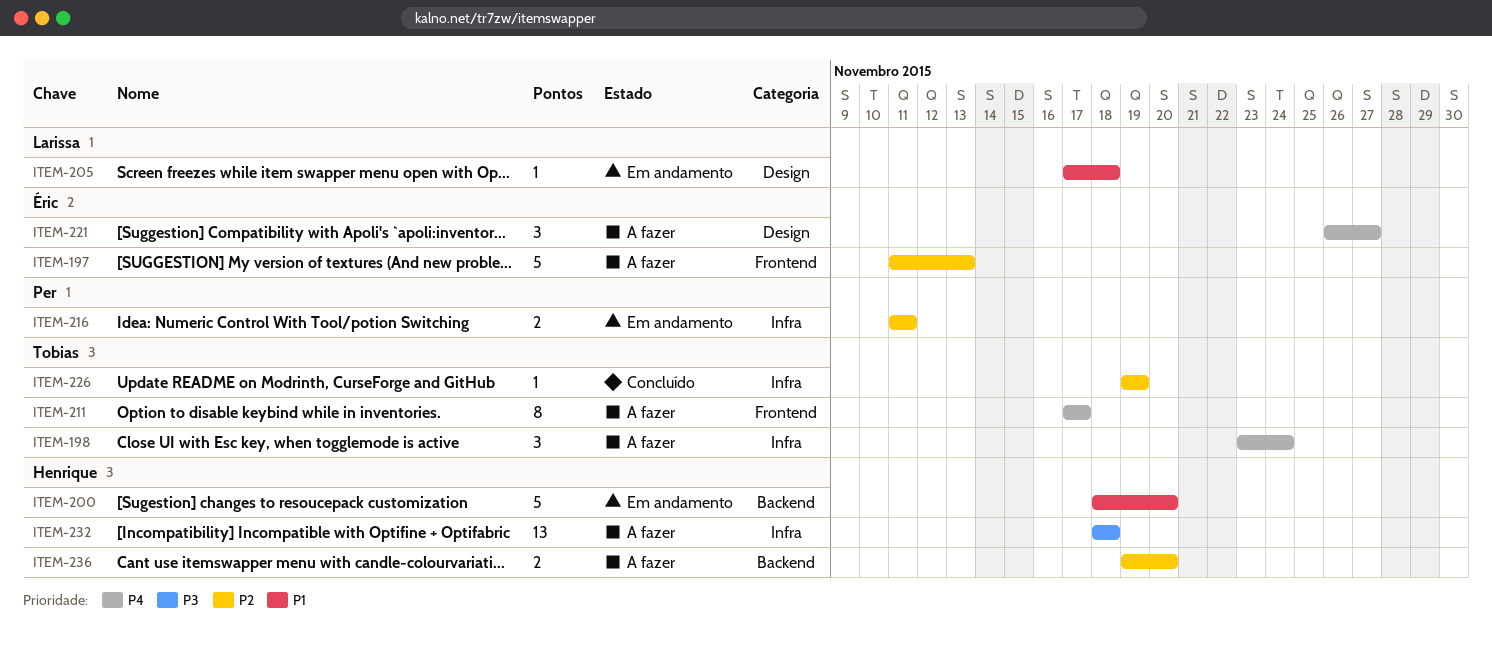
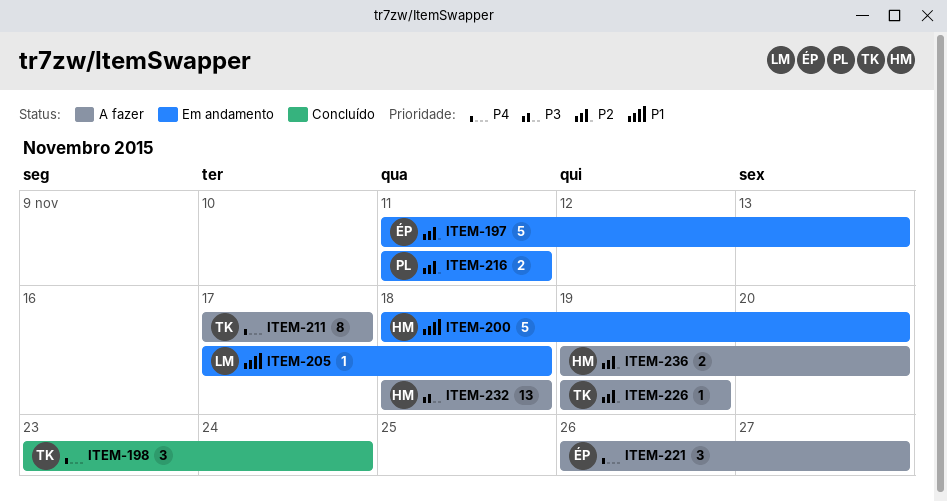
ITEM-197, status: A fazer -> Em andamento
ITEM-198, status: A fazer -> Concluído
ITEM-226, status: Concluído -> A fazer

